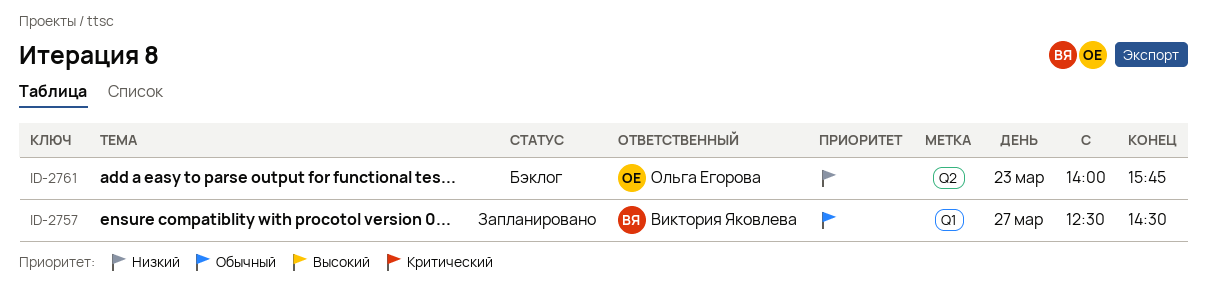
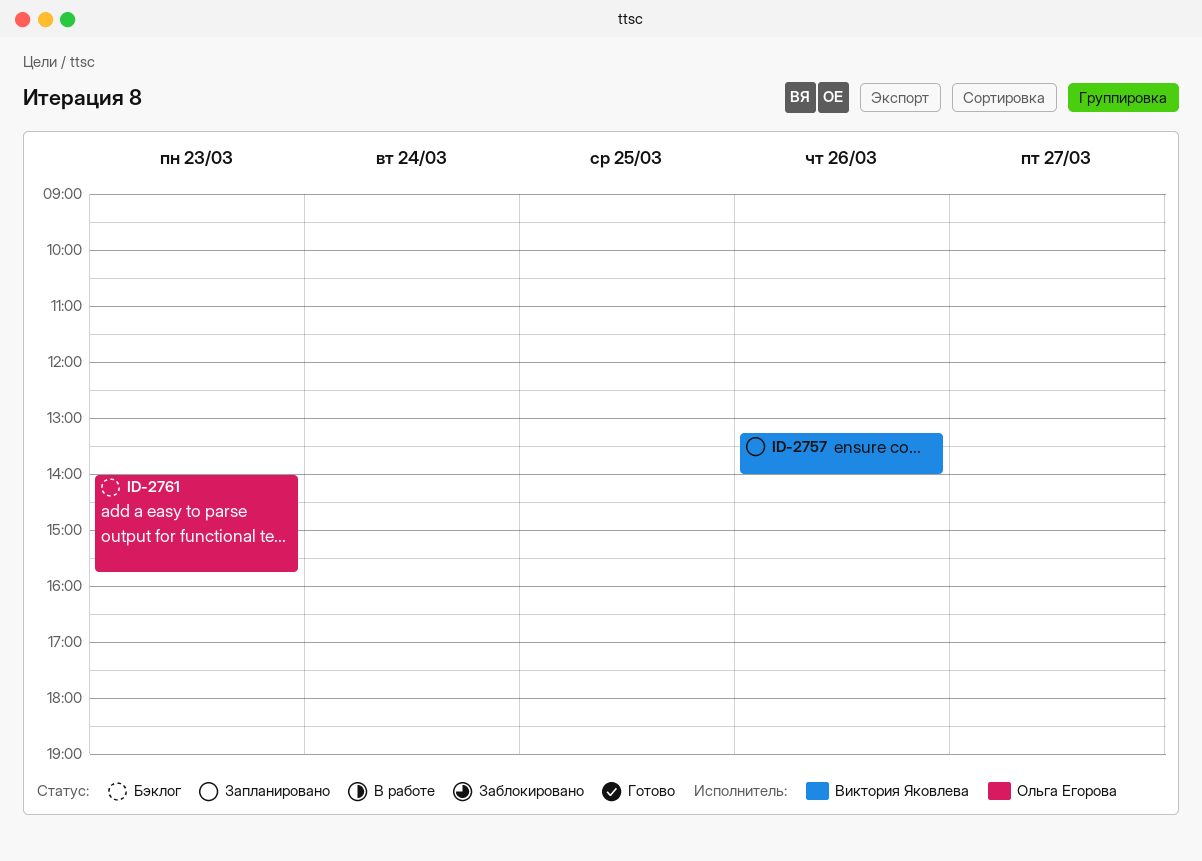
ID-2757, day: Mar 27 -> Mar 26
ID-2757, begins: 12:30 -> 13:15
ID-2757, ends: 14:30 -> 14:00

